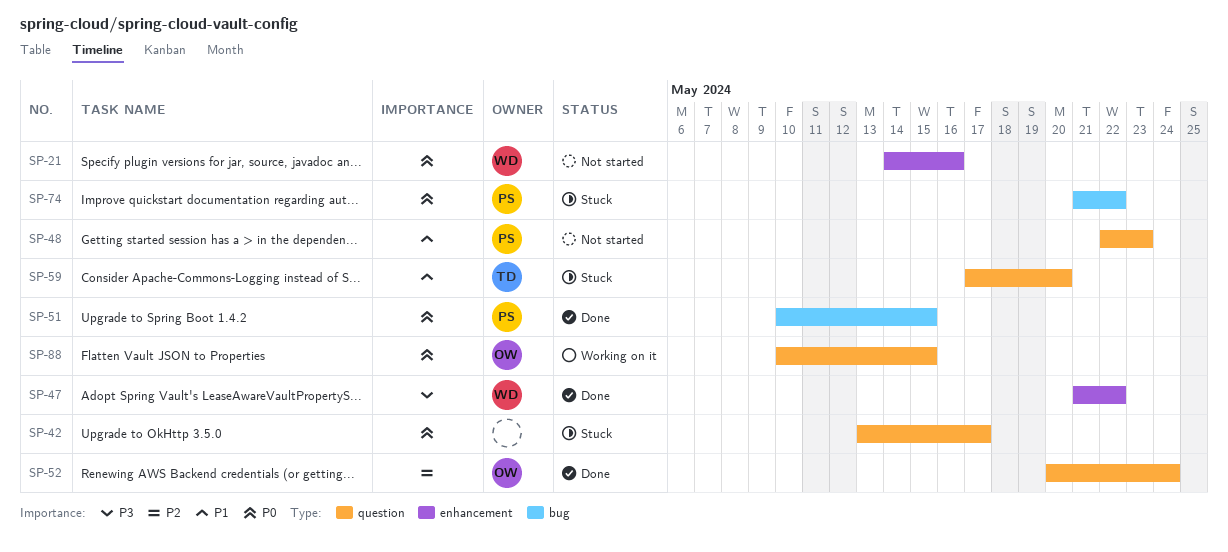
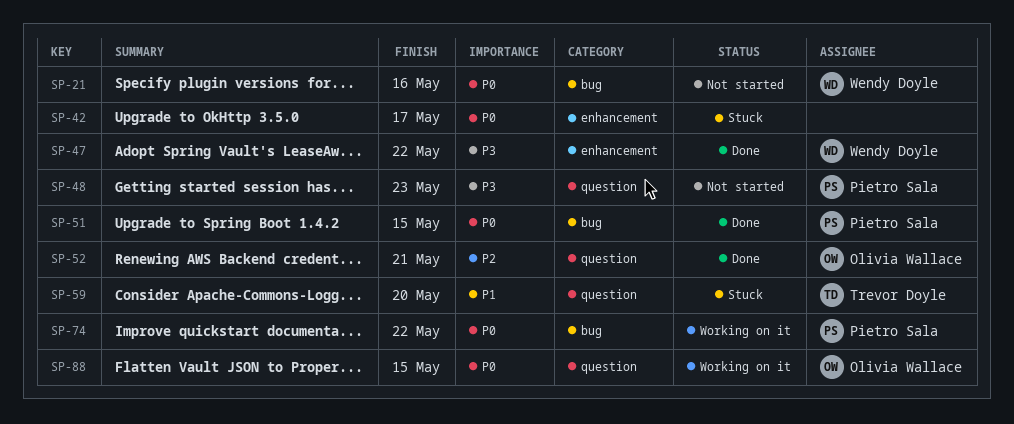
SP-21, label: enhancement -> bug
SP-42, label: question -> enhancement
SP-48, priority: P1 -> P3
SP-52, due: May 24 -> May 21
SP-74, status: Stuck -> Working on it

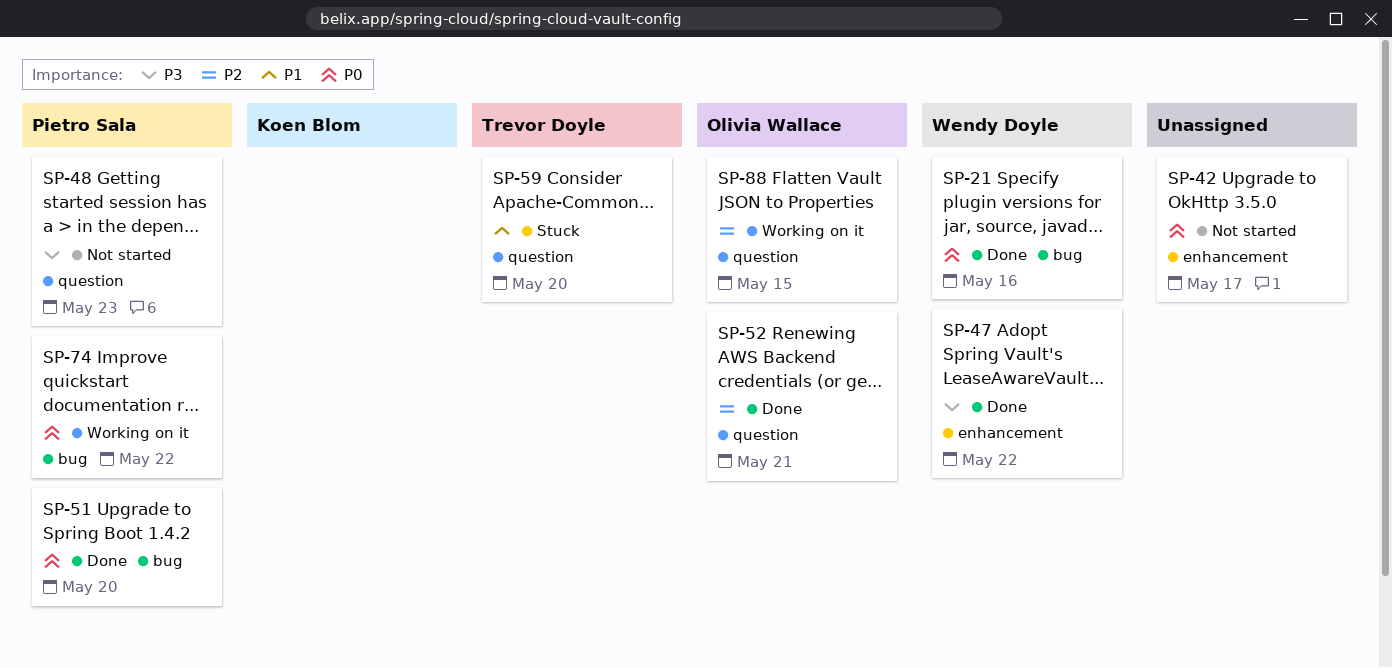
SP-21, status: Not started -> Done
SP-42, status: Stuck -> Not started
SP-51, due: May 15 -> May 20
SP-88, priority: P0 -> P2

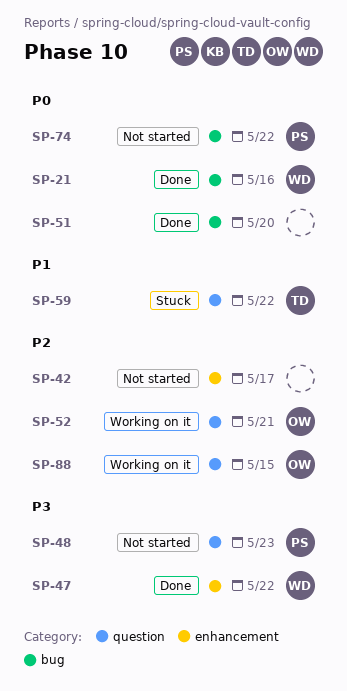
SP-42, priority: P0 -> P2
SP-51, owner: Pietro Sala -> none
SP-52, status: Done -> Working on it
SP-59, due: May 20 -> May 22
SP-74, status: Working on it -> Not started

